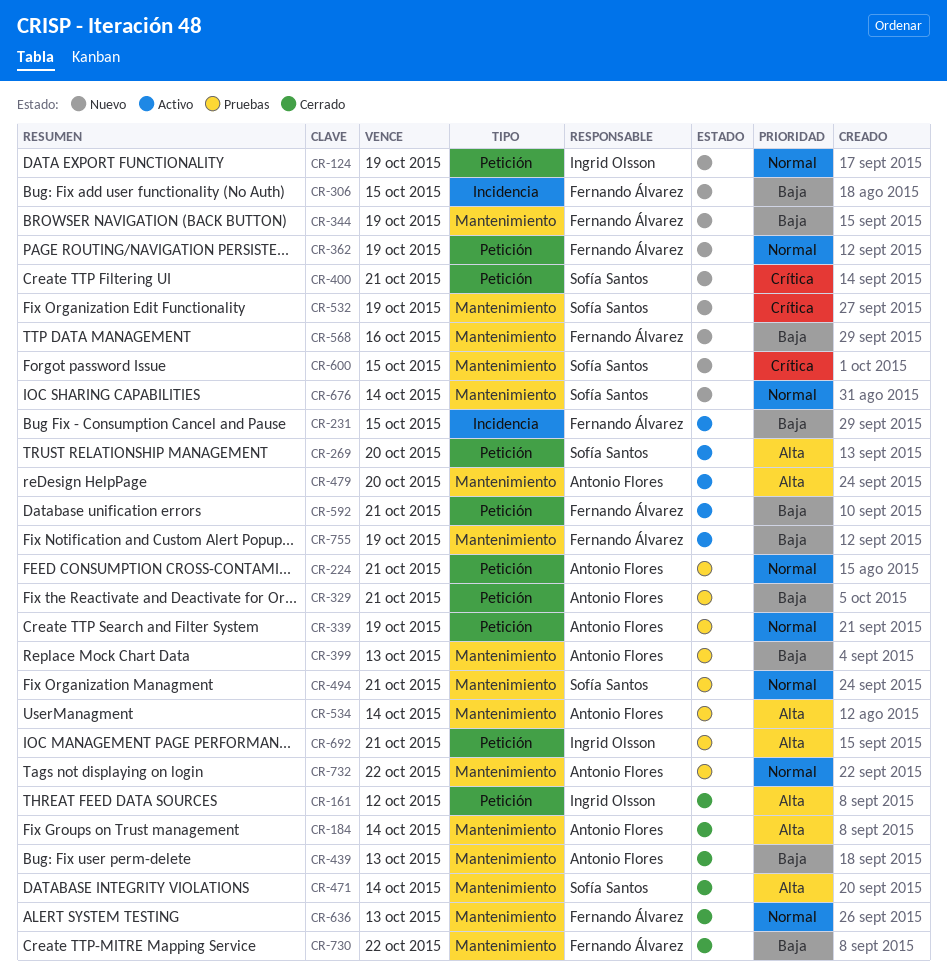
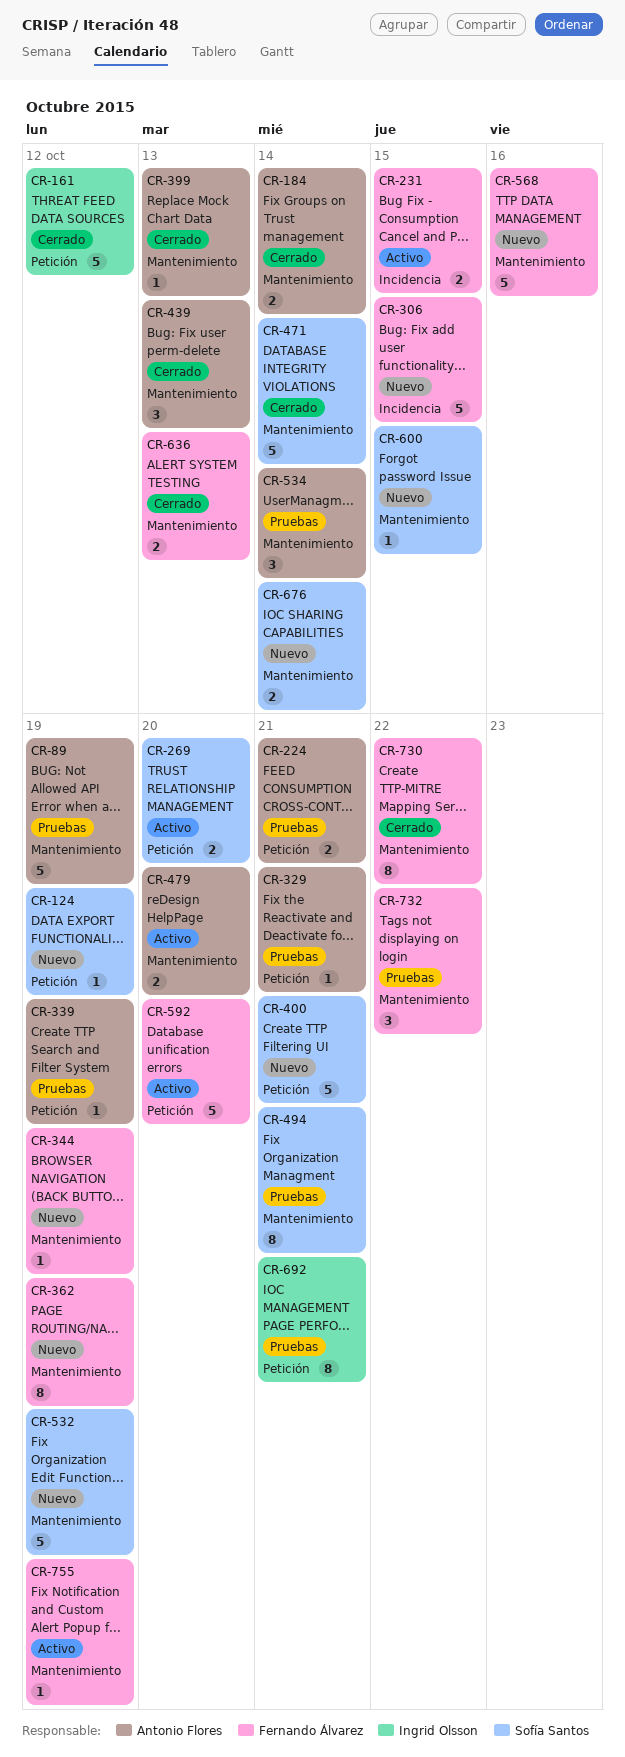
CR-89: none -> present
CR-124, owner: Ingrid Olsson -> Sofía Santos
CR-362, label: Petición -> Mantenimiento
CR-399, status: Pruebas -> Cerrado
CR-592, due: Oct 21 -> Oct 20
CR-732, owner: Antonio Flores -> Fernando Álvarez

